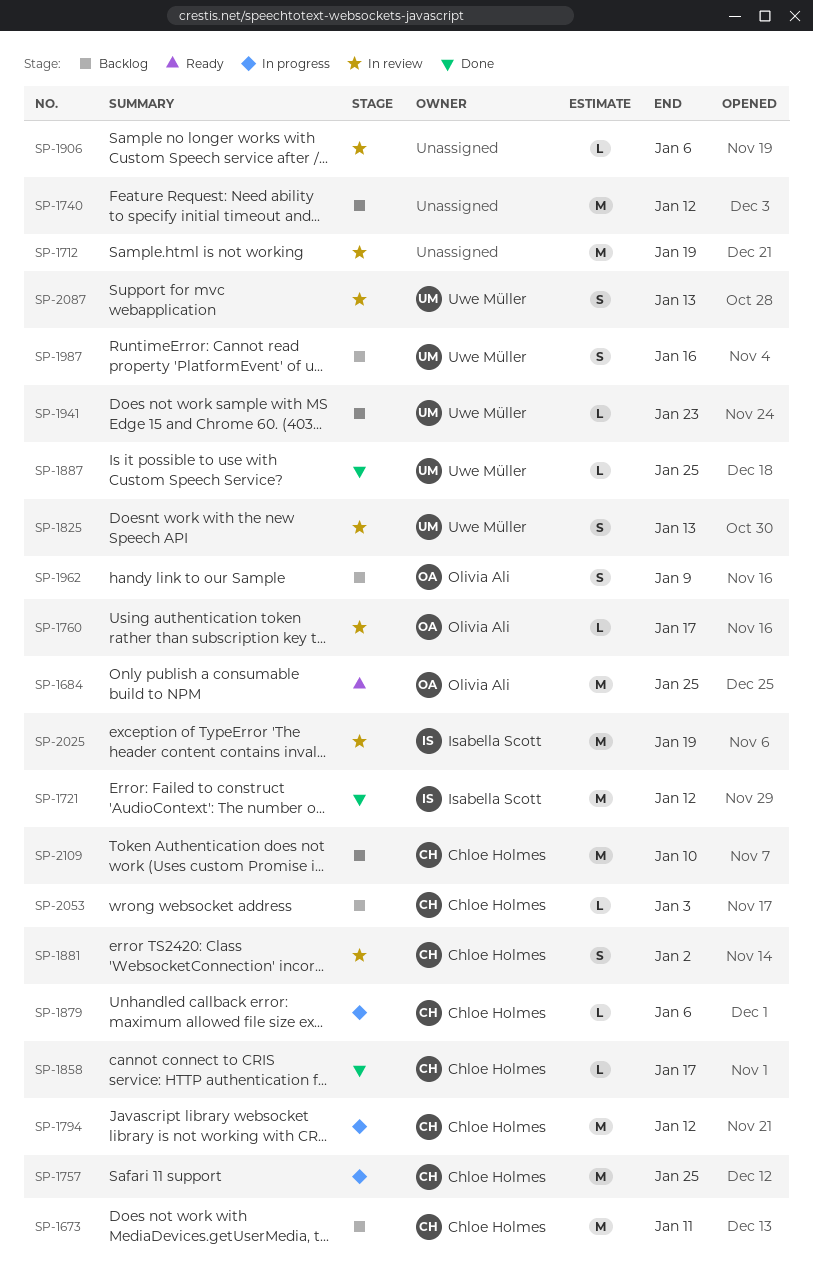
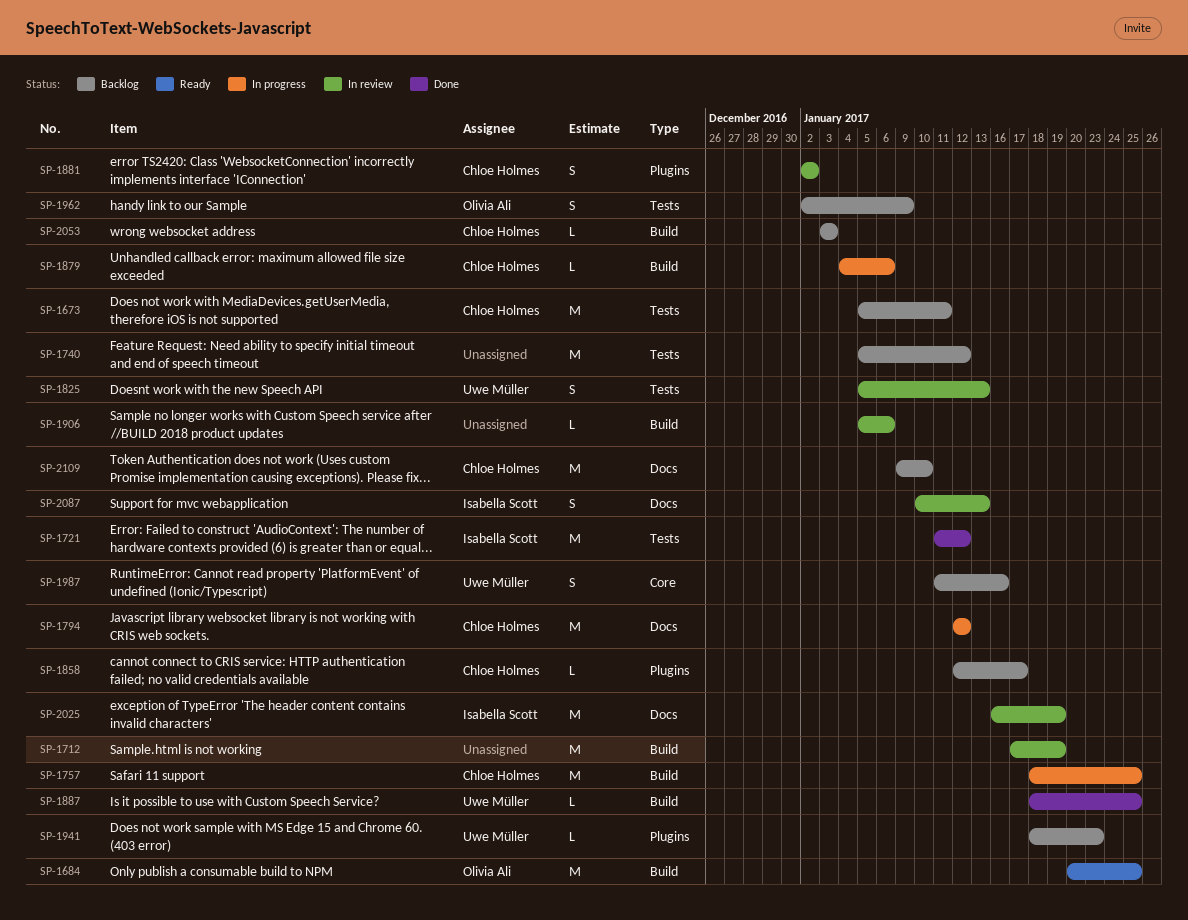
SP-1760: present -> none
SP-1858, status: Done -> Backlog
SP-2087, owner: Uwe Müller -> Isabella Scott

